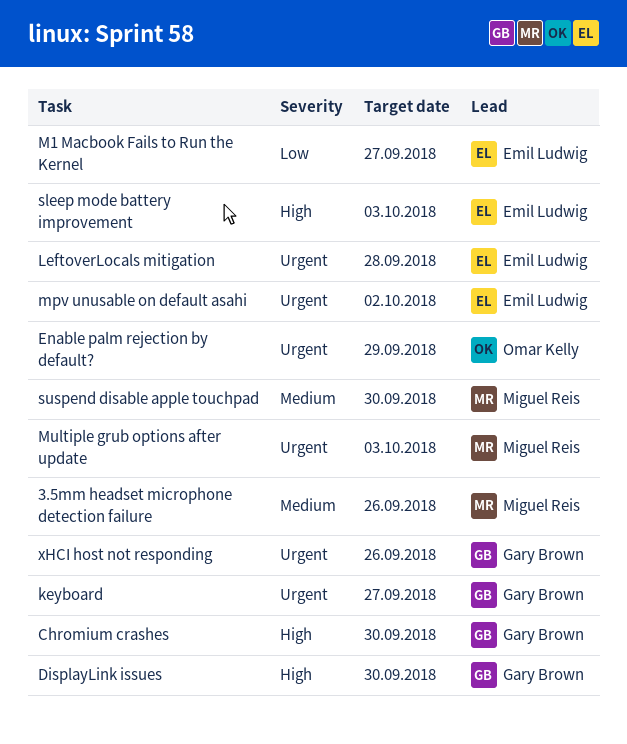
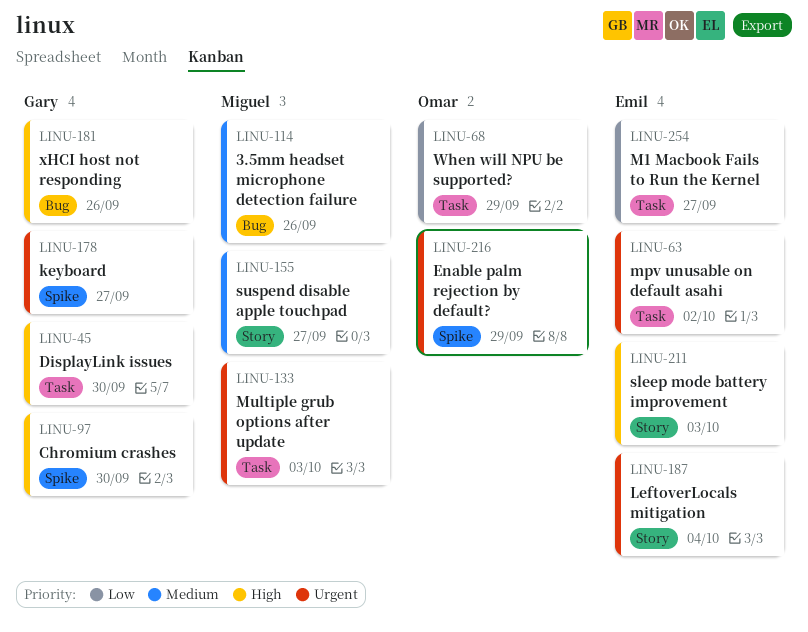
LeftoverLocals mitigation, due: Sep 28 -> Oct 4
suspend disable apple touchpad, due: Sep 30 -> Sep 27
When will NPU be supported?: none -> present
xHCI host not responding, priority: Urgent -> High

